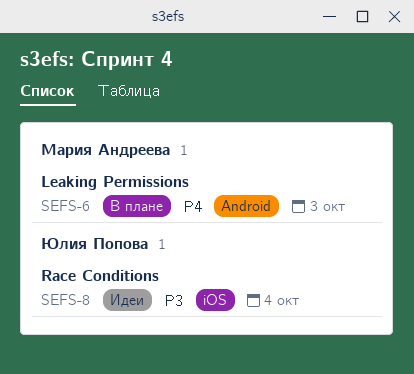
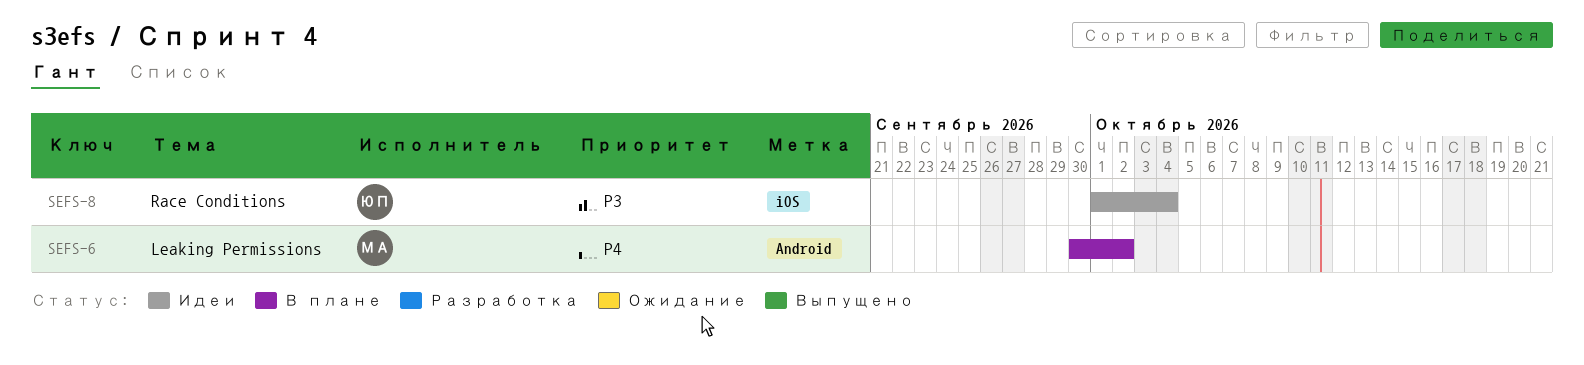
SEFS-6, due: Oct 3 -> Oct 2

